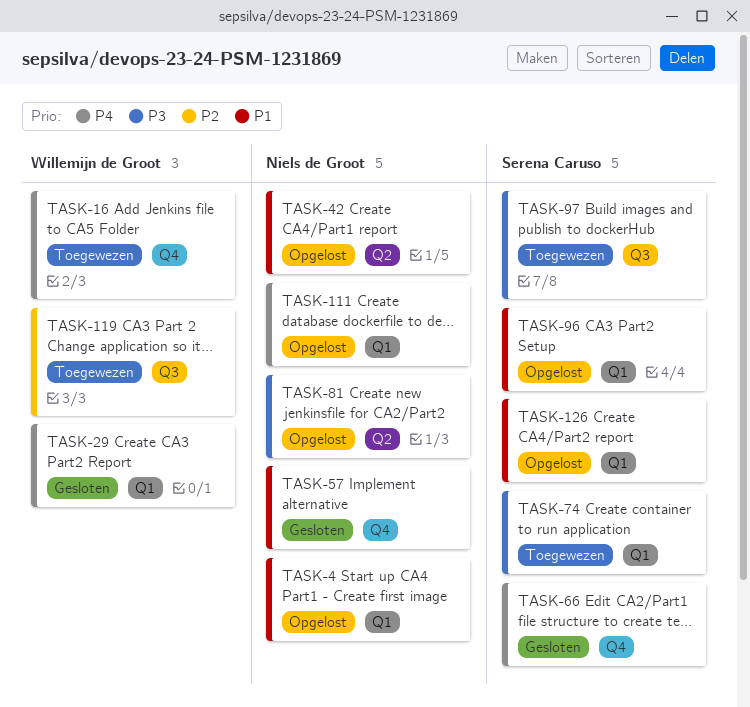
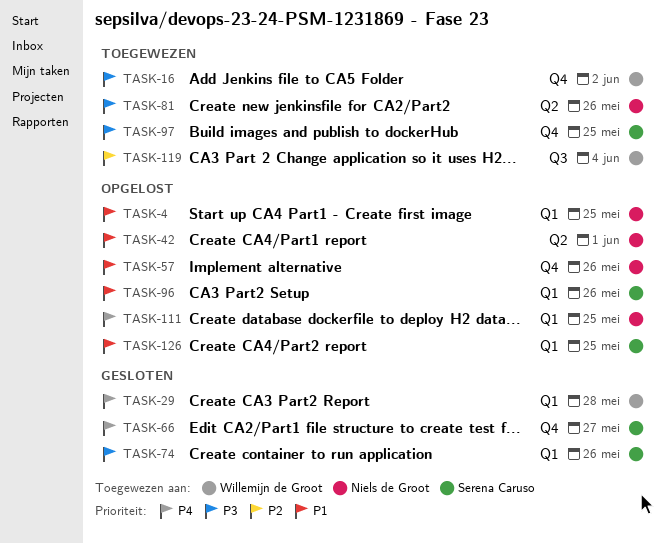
TASK-16, priority: P4 -> P3
TASK-57, status: Gesloten -> Opgelost
TASK-74, status: Toegewezen -> Gesloten
TASK-81, status: Opgelost -> Toegewezen
TASK-97, label: Q3 -> Q4

